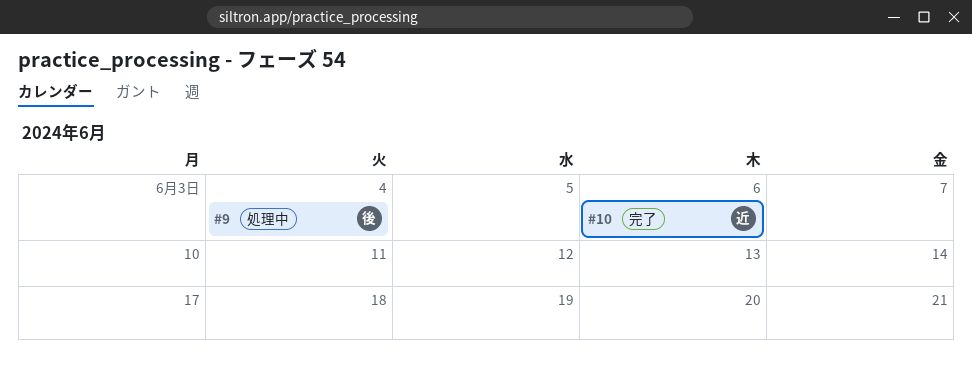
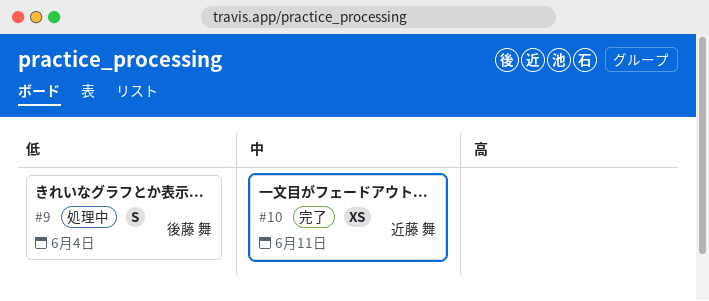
#10, due: Jun 6 -> Jun 11

